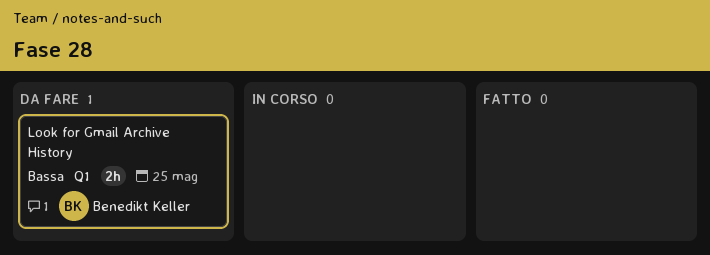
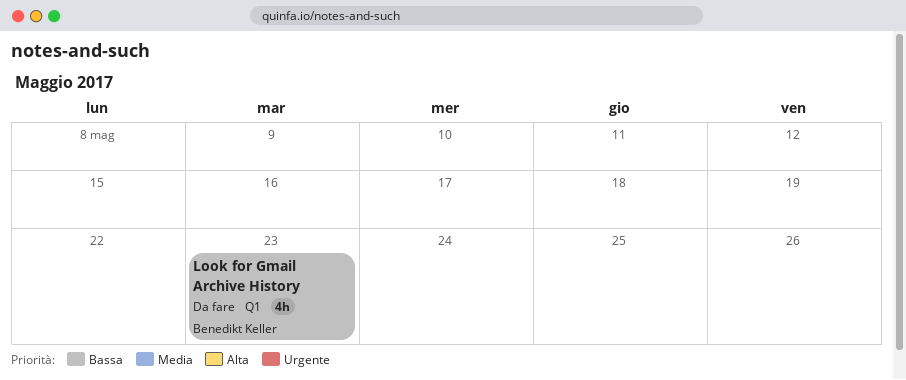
Look for Gmail Archive History, estimate: 2h -> 4h
Look for Gmail Archive History, due: May 25 -> May 23

